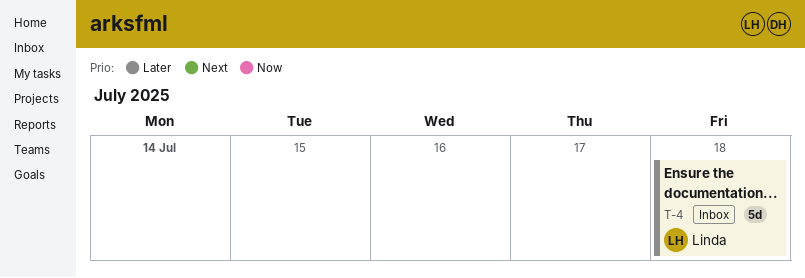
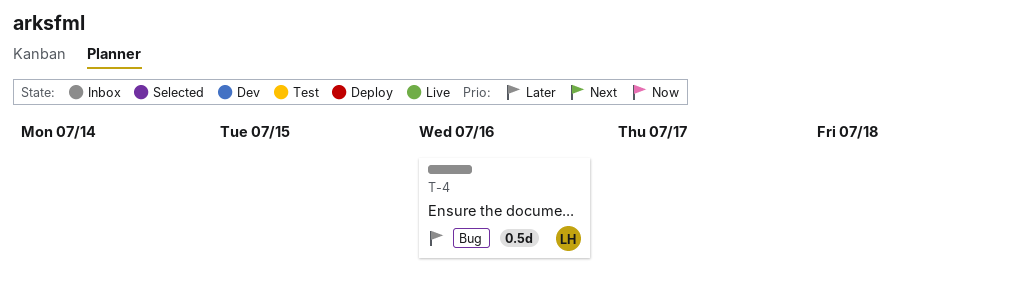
T-4, estimate: 5d -> 0.5d
T-4, due: Jul 18 -> Jul 16

